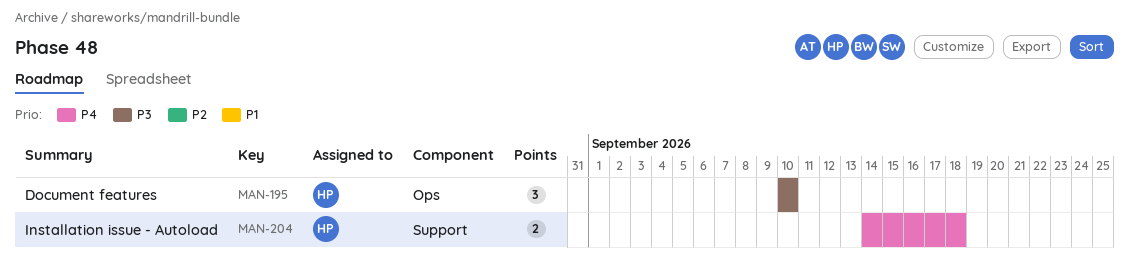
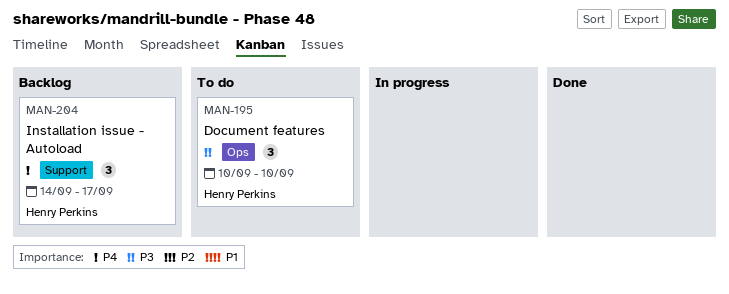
MAN-204, estimate: 2 -> 3
MAN-204, due: Sep 18 -> Sep 17

